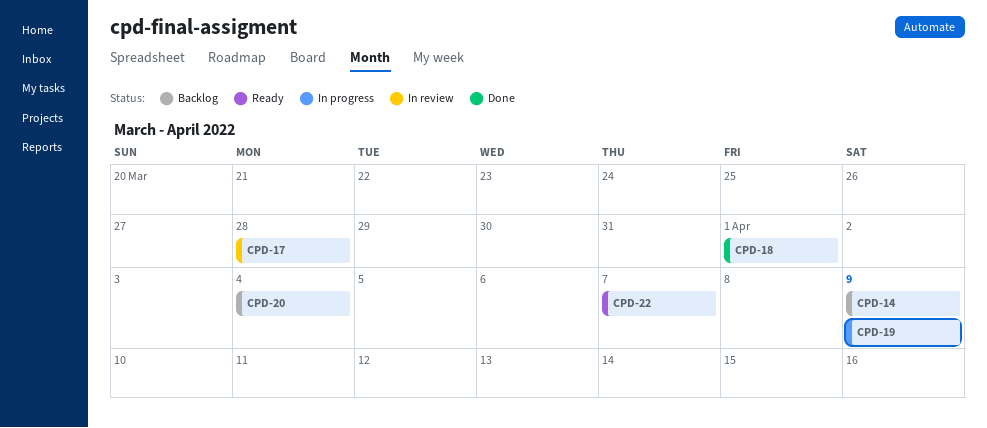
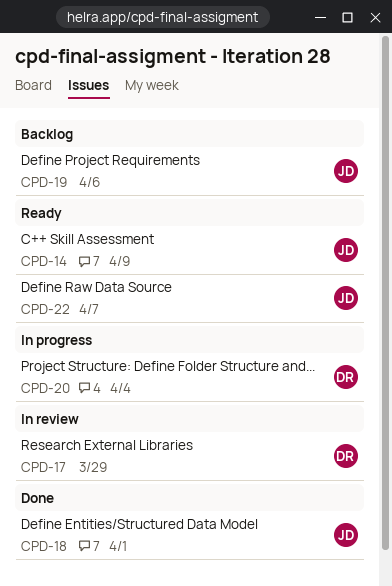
CPD-14, status: Backlog -> Ready
CPD-17, due: Mar 28 -> Mar 29
CPD-19, status: In progress -> Backlog
CPD-19, due: Apr 9 -> Apr 6
CPD-20, status: Backlog -> In progress

